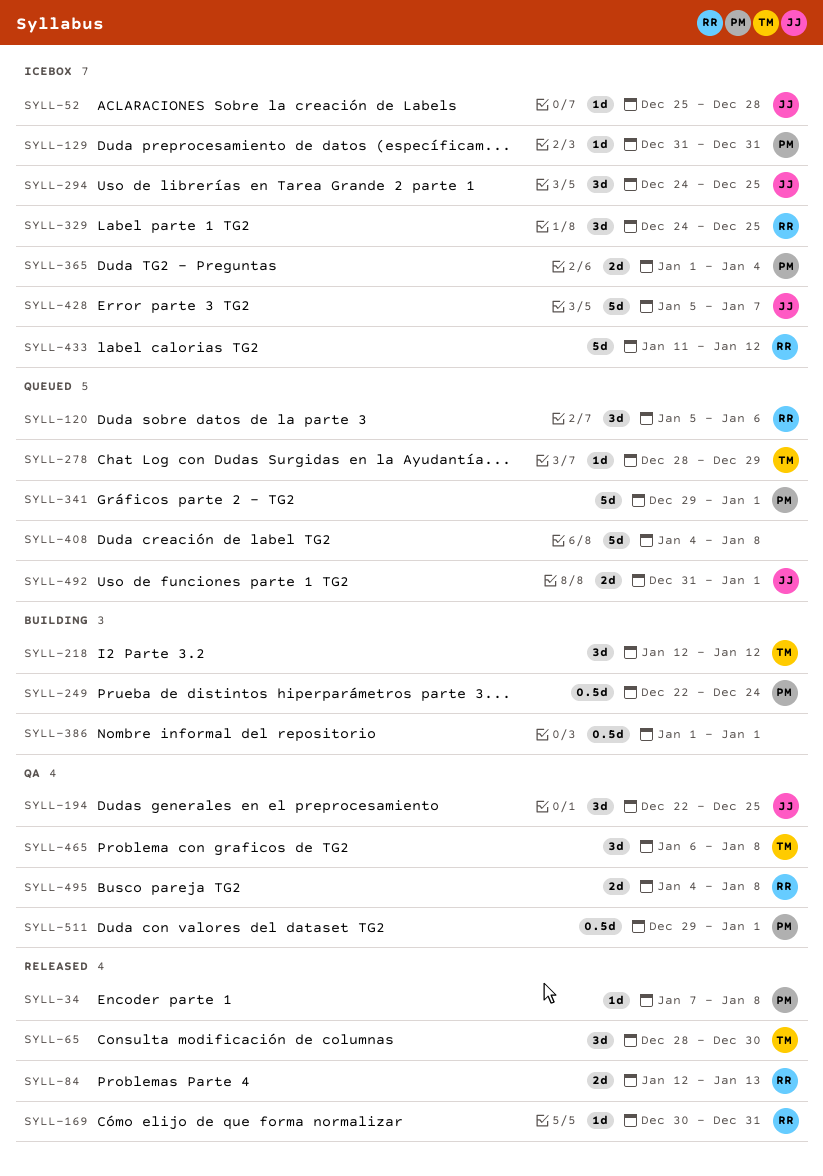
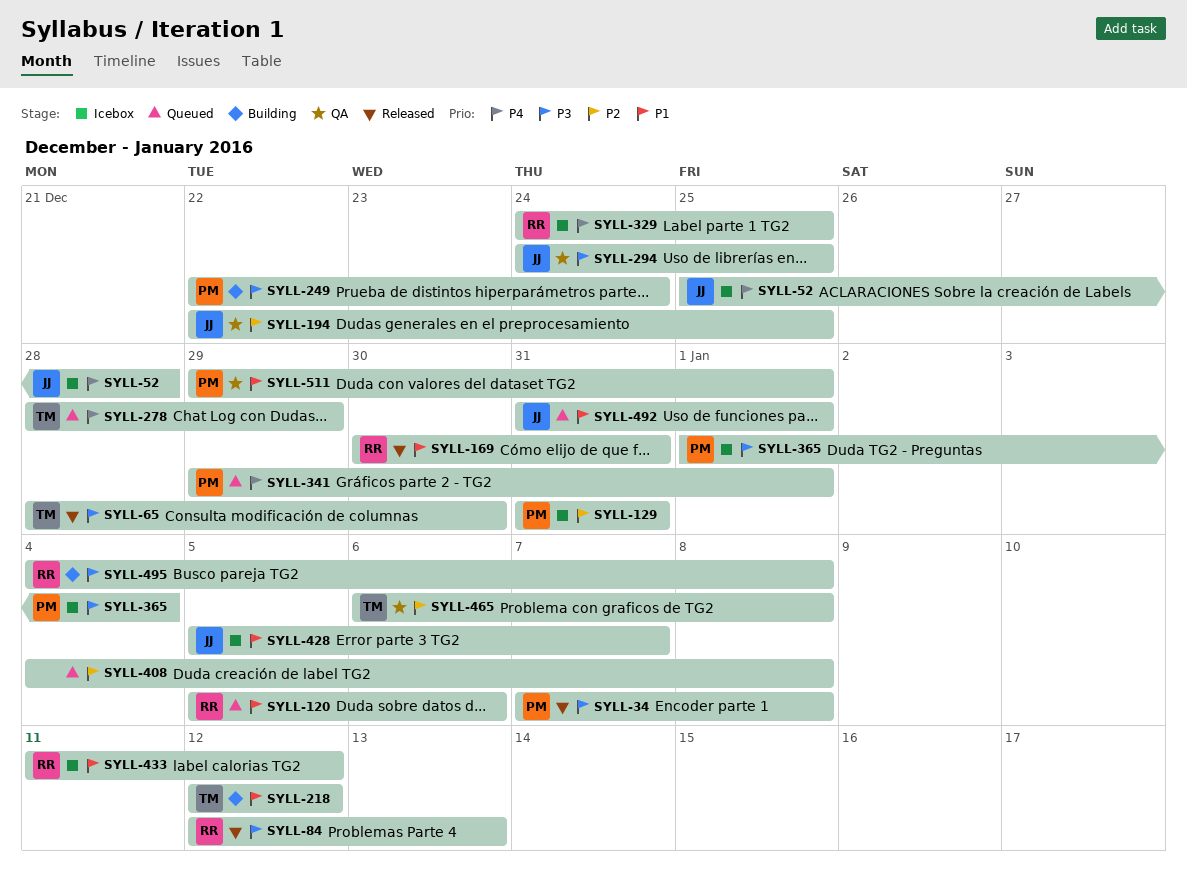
SYLL-294, status: Icebox -> QA
SYLL-386: present -> none
SYLL-495, status: QA -> Building

